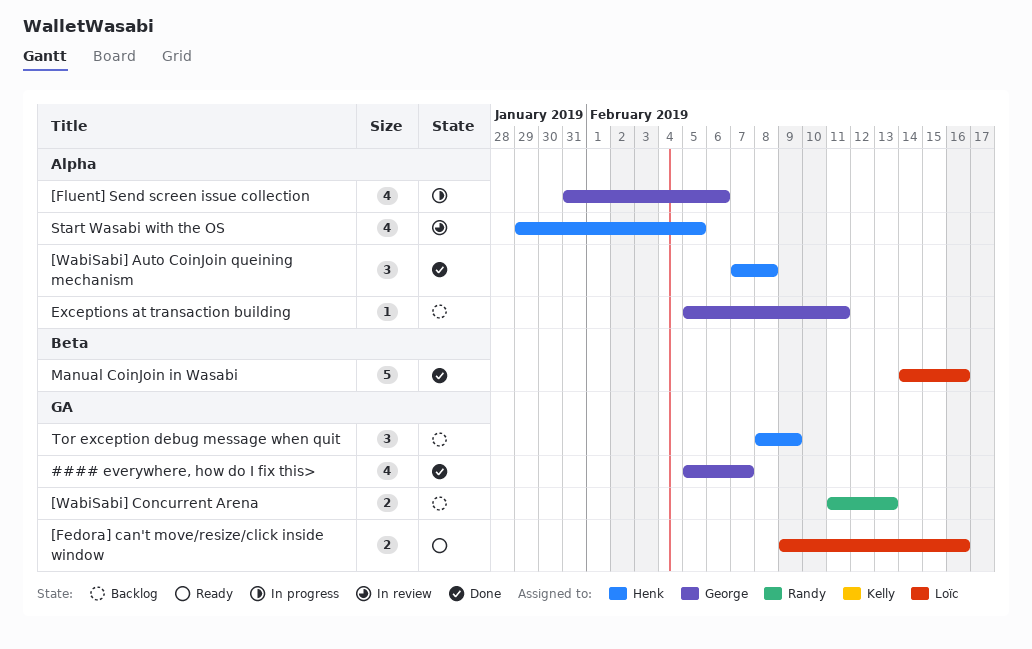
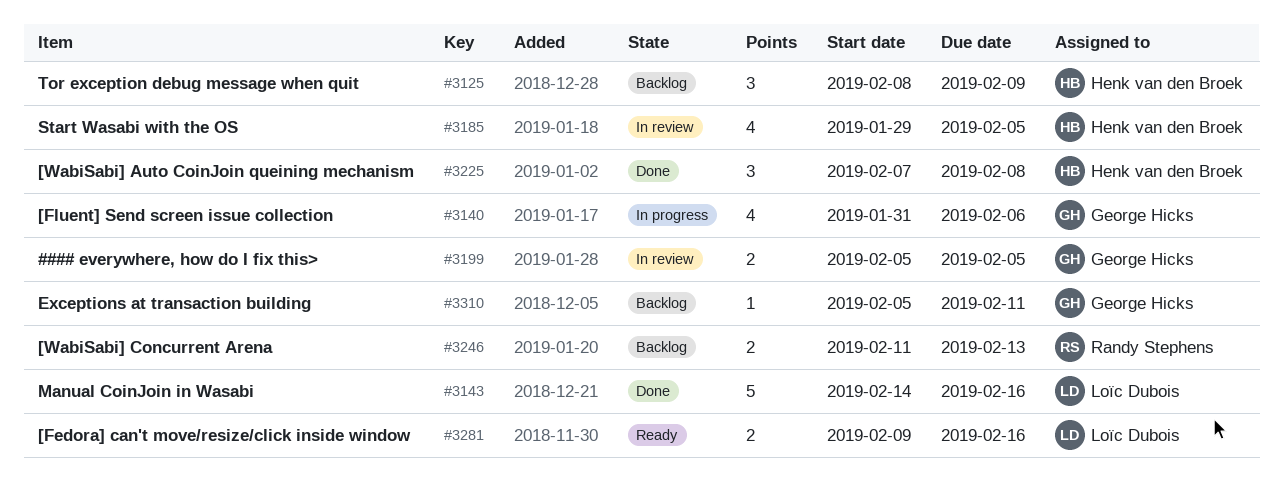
#### everywhere, how do I fix this>, status: Done -> In review
#### everywhere, how do I fix this>, estimate: 4 -> 2
#### everywhere, how do I fix this>, due: Feb 7 -> Feb 5

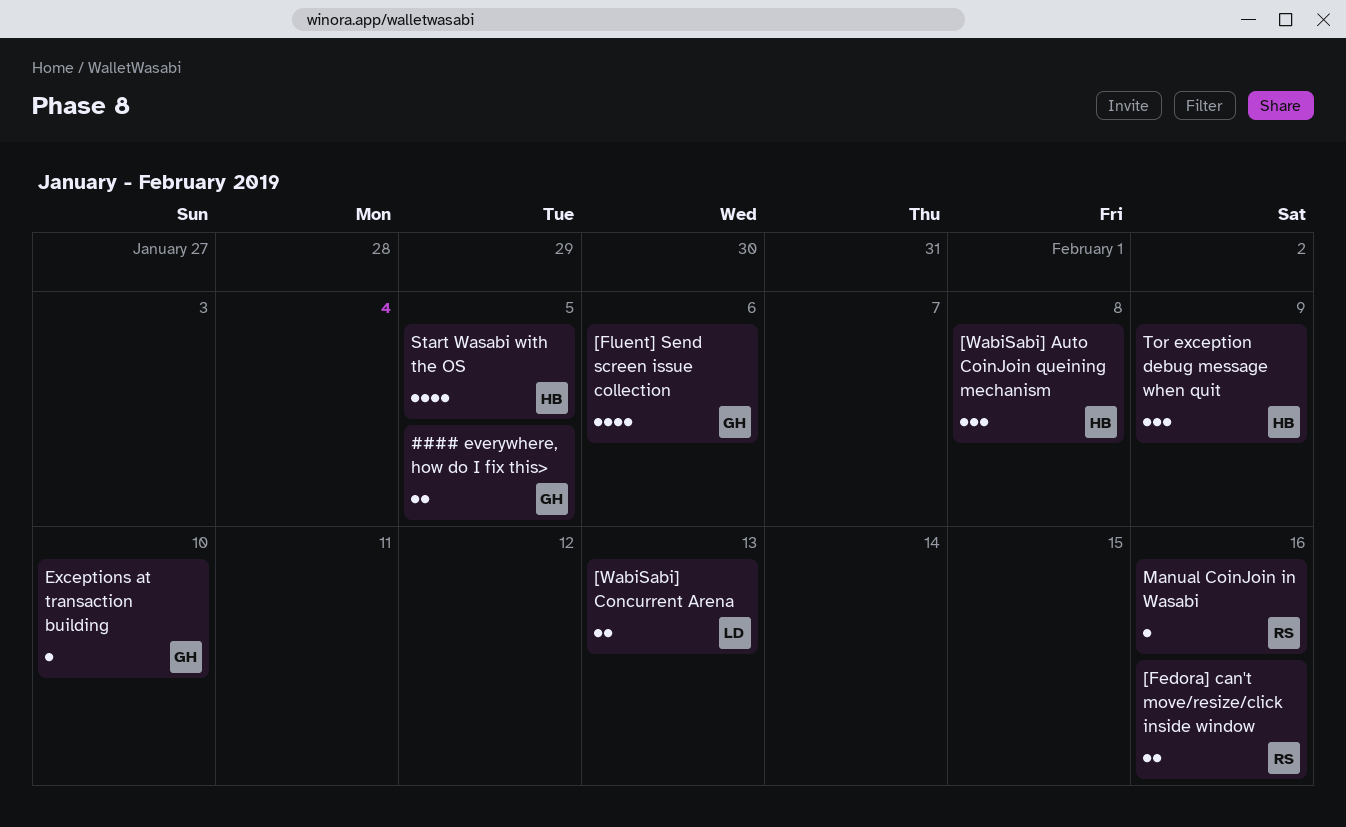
[Fedora] can't move/resize/click inside window, owner: Loïc Dubois -> Randy Stephens
[WabiSabi] Concurrent Arena, owner: Randy Stephens -> Loïc Dubois
Exceptions at transaction building, due: Feb 11 -> Feb 10
Manual CoinJoin in Wasabi, owner: Loïc Dubois -> Randy Stephens
Manual CoinJoin in Wasabi, estimate: 5 -> 1

